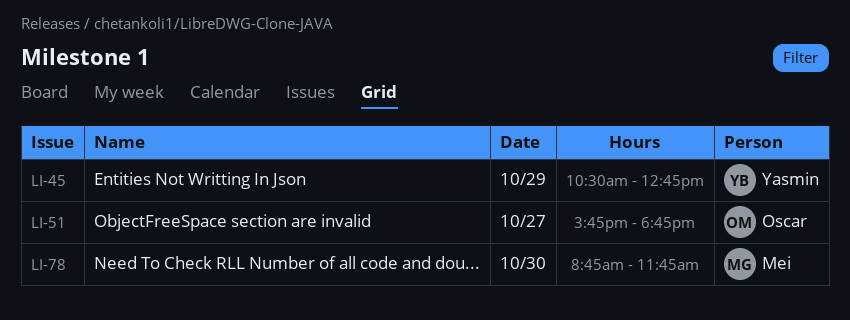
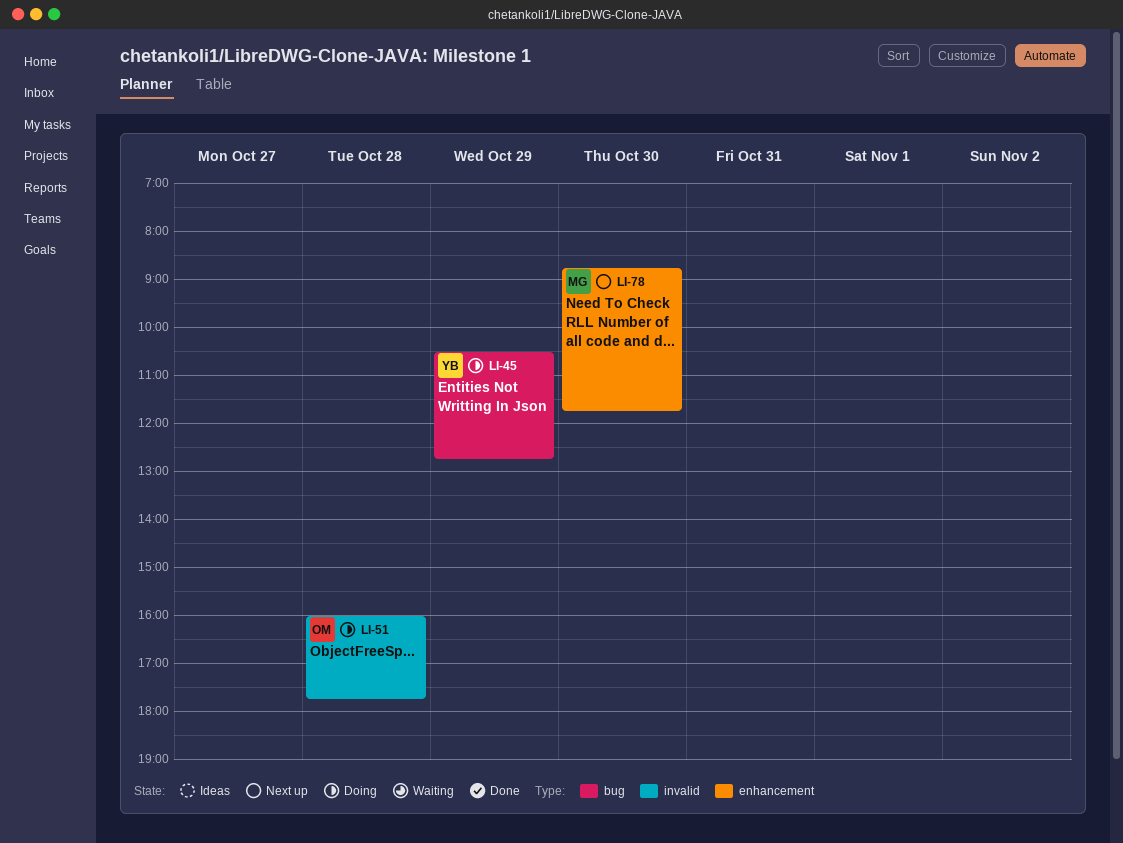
LI-51, day: Oct 27 -> Oct 28
LI-51, begins: 15:45 -> 16:00
LI-51, ends: 18:45 -> 17:45

